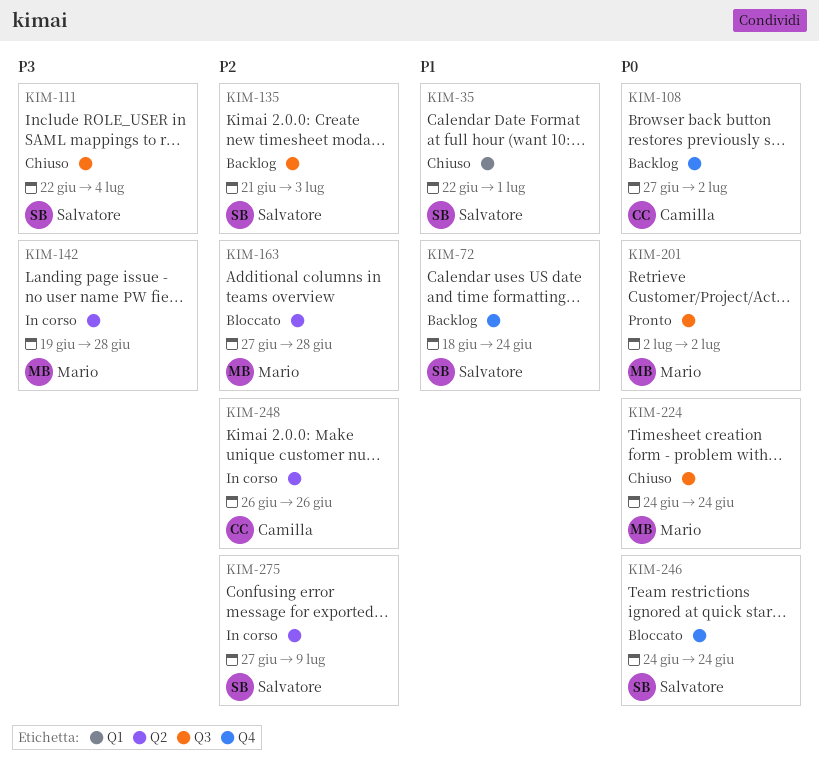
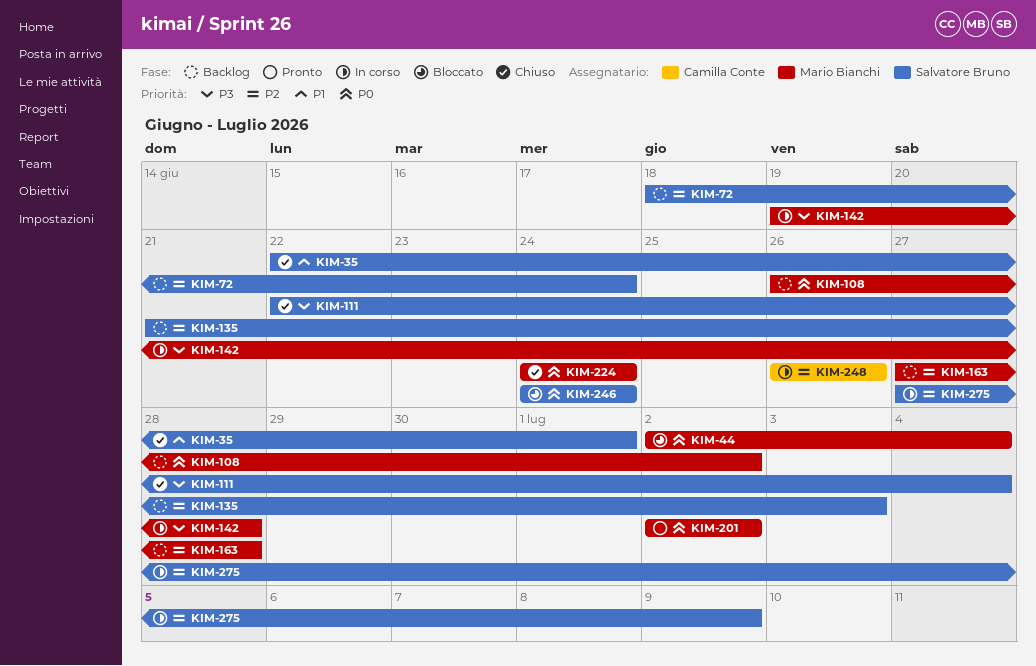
KIM-44: none -> present
KIM-72, priority: P1 -> P2
KIM-108, owner: Camilla Conte -> Mario Bianchi
KIM-108, start: Jun 27 -> Jun 26
KIM-163, status: Bloccato -> Backlog

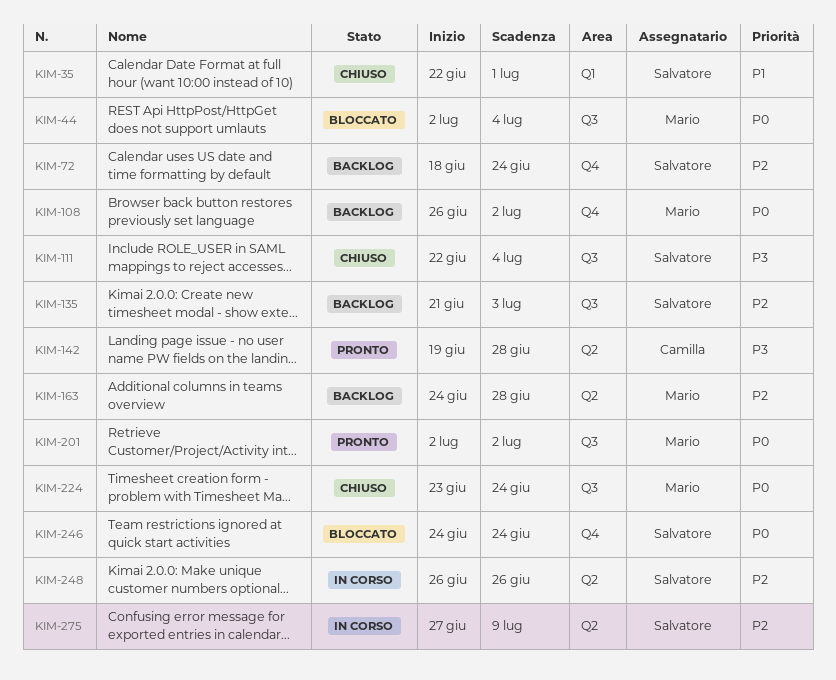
KIM-142, status: In corso -> Pronto
KIM-142, owner: Mario Bianchi -> Camilla Conte
KIM-163, start: Jun 27 -> Jun 24
KIM-224, start: Jun 24 -> Jun 23
KIM-248, owner: Camilla Conte -> Salvatore Bruno

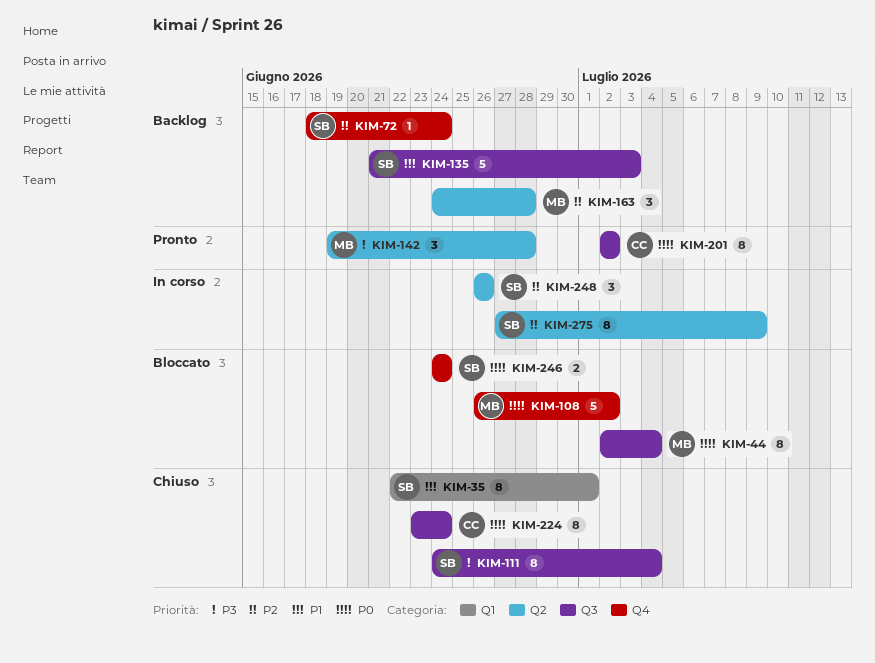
KIM-108, status: Backlog -> Bloccato
KIM-111, start: Jun 22 -> Jun 24
KIM-135, priority: P2 -> P1
KIM-142, owner: Camilla -> Mario
KIM-201, owner: Mario -> Camilla
KIM-224, owner: Mario -> Camilla

